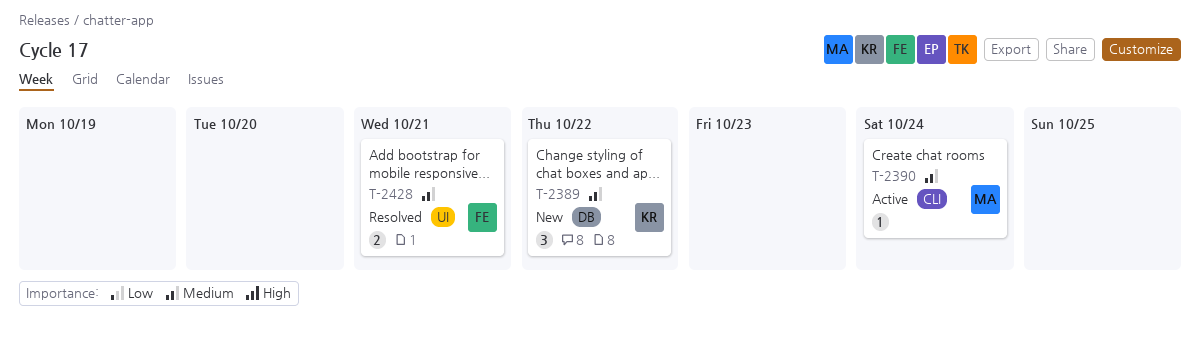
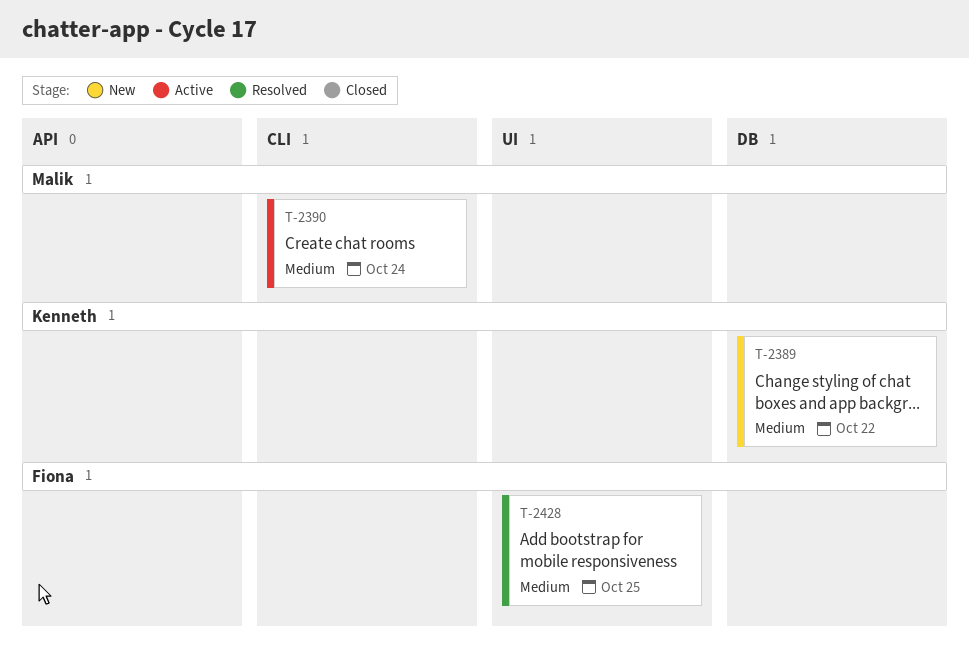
T-2428, due: Oct 21 -> Oct 25

